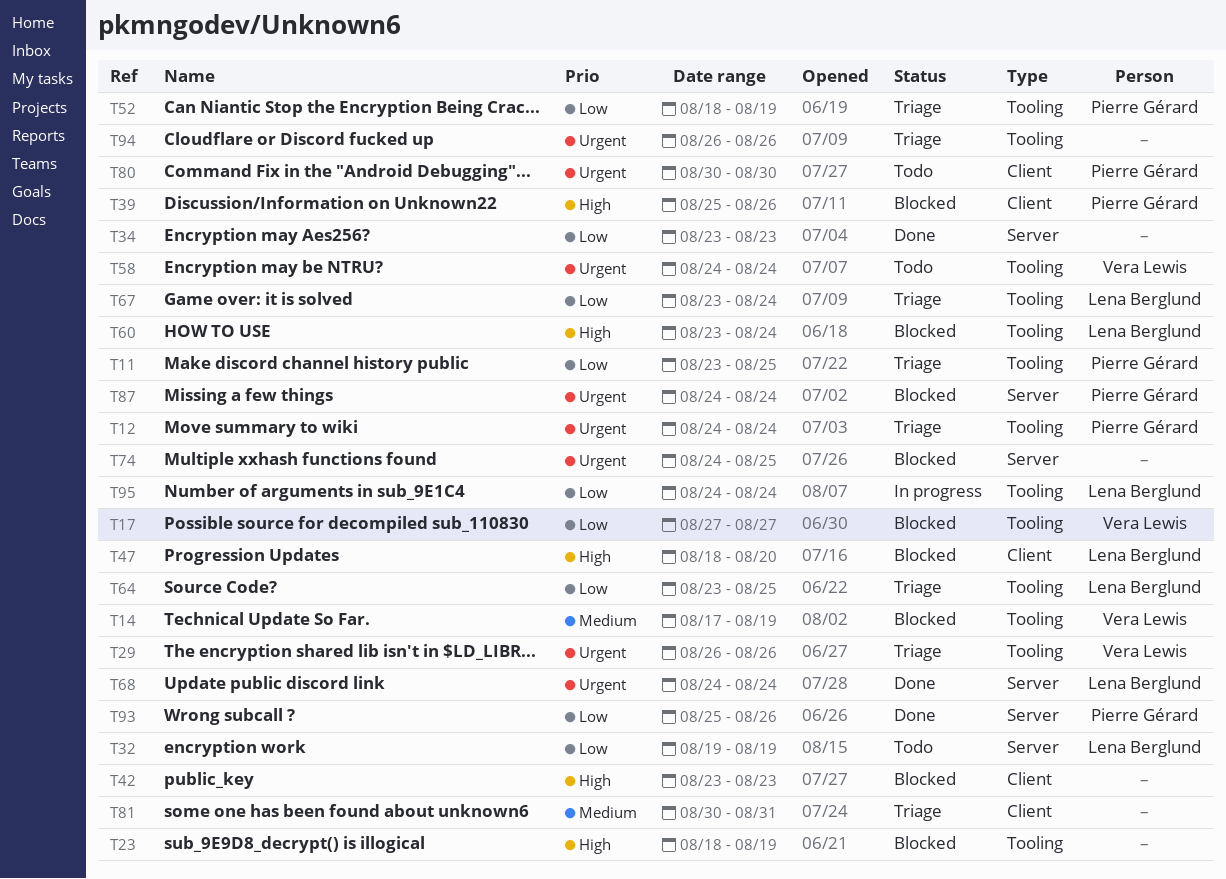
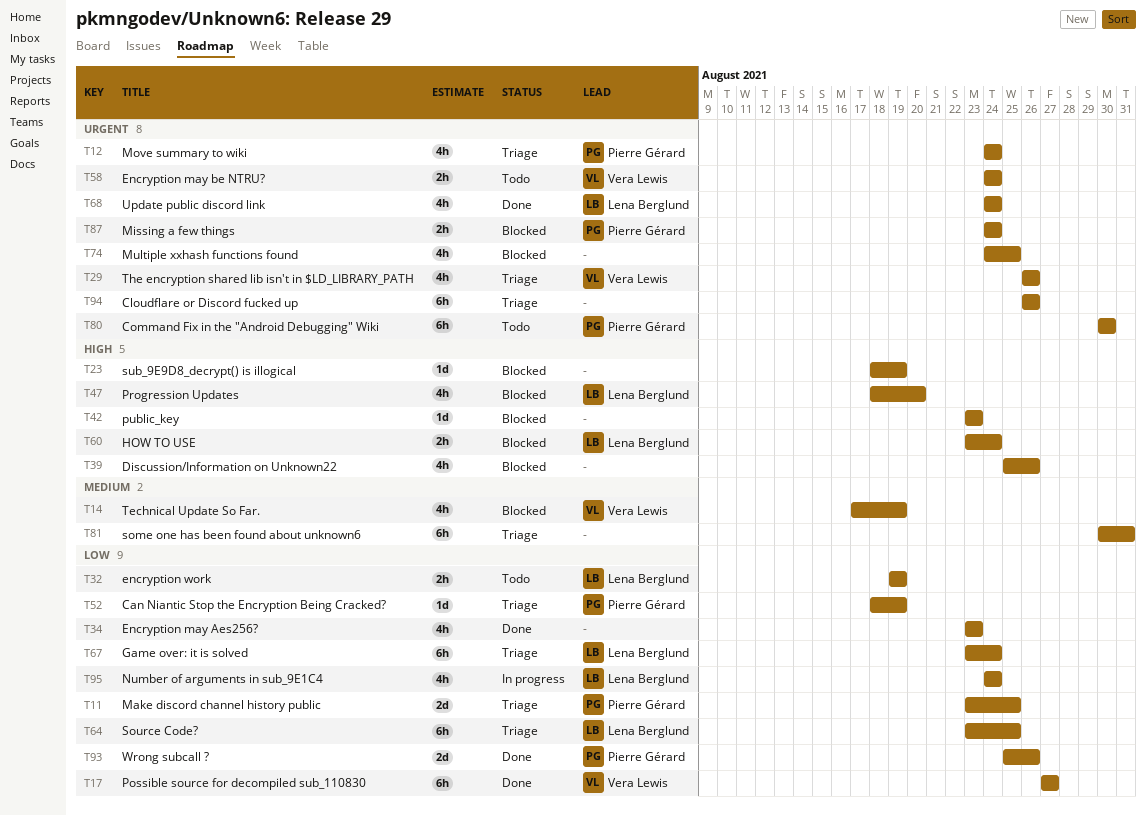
T17, status: Blocked -> Done
T39, owner: Pierre Gérard -> none

